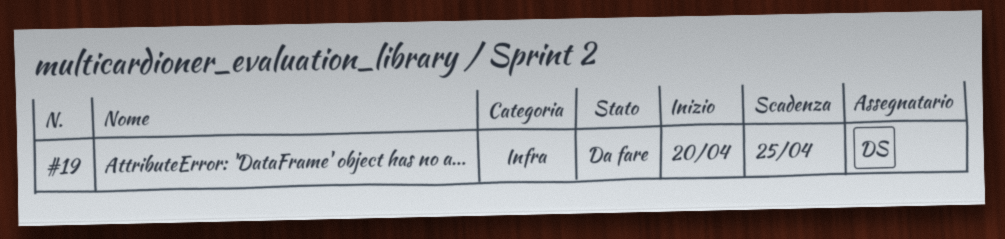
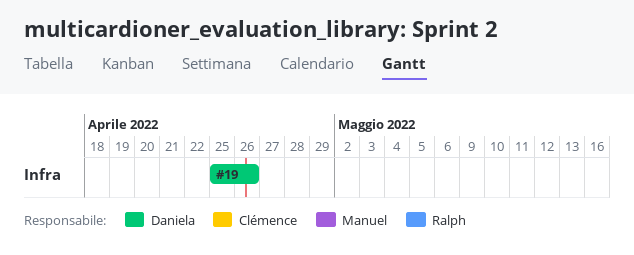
#19, start: Apr 20 -> Apr 25
#19, due: Apr 25 -> Apr 26

